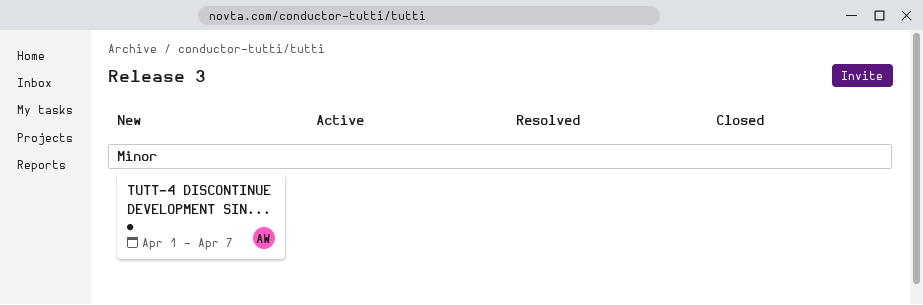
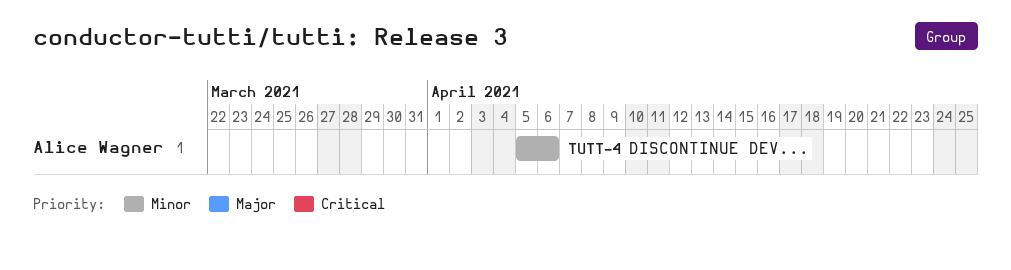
TUTT-4, start: Apr 1 -> Apr 5
TUTT-4, due: Apr 7 -> Apr 6

